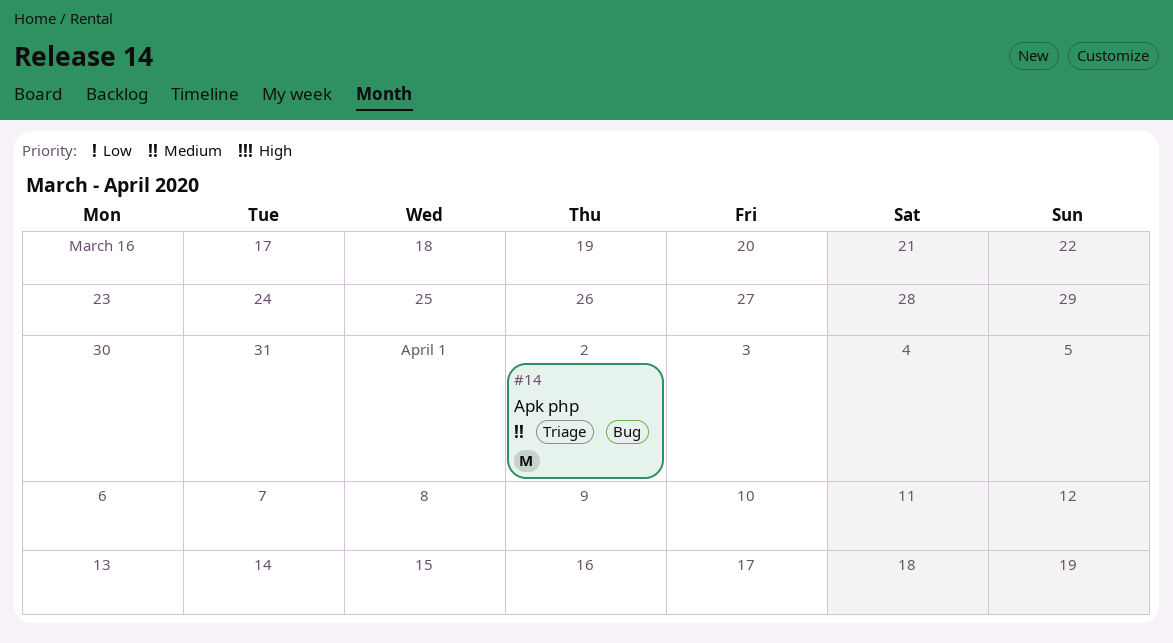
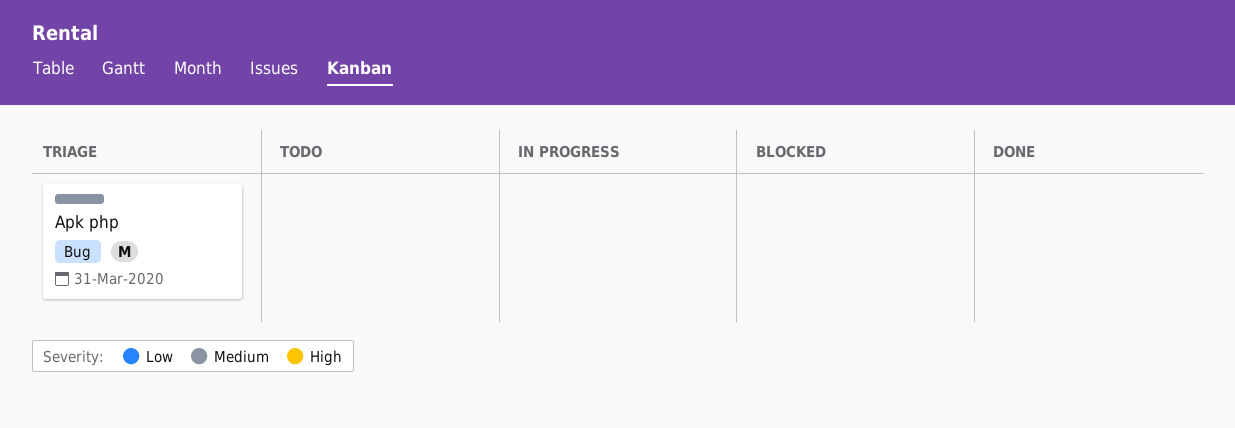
Apk php, due: Apr 2 -> Mar 31

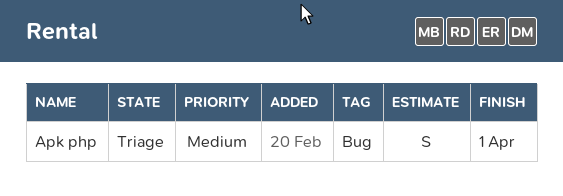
Apk php, estimate: M -> S
Apk php, due: Mar 31 -> Apr 1

